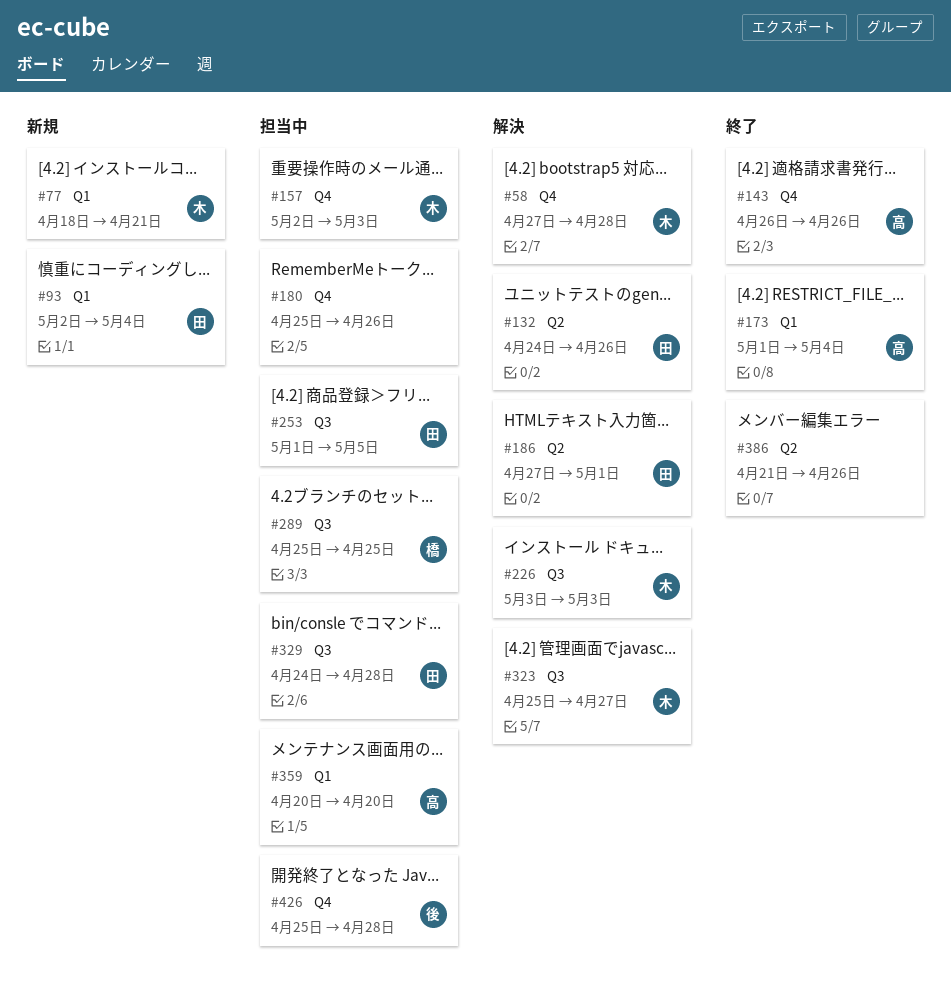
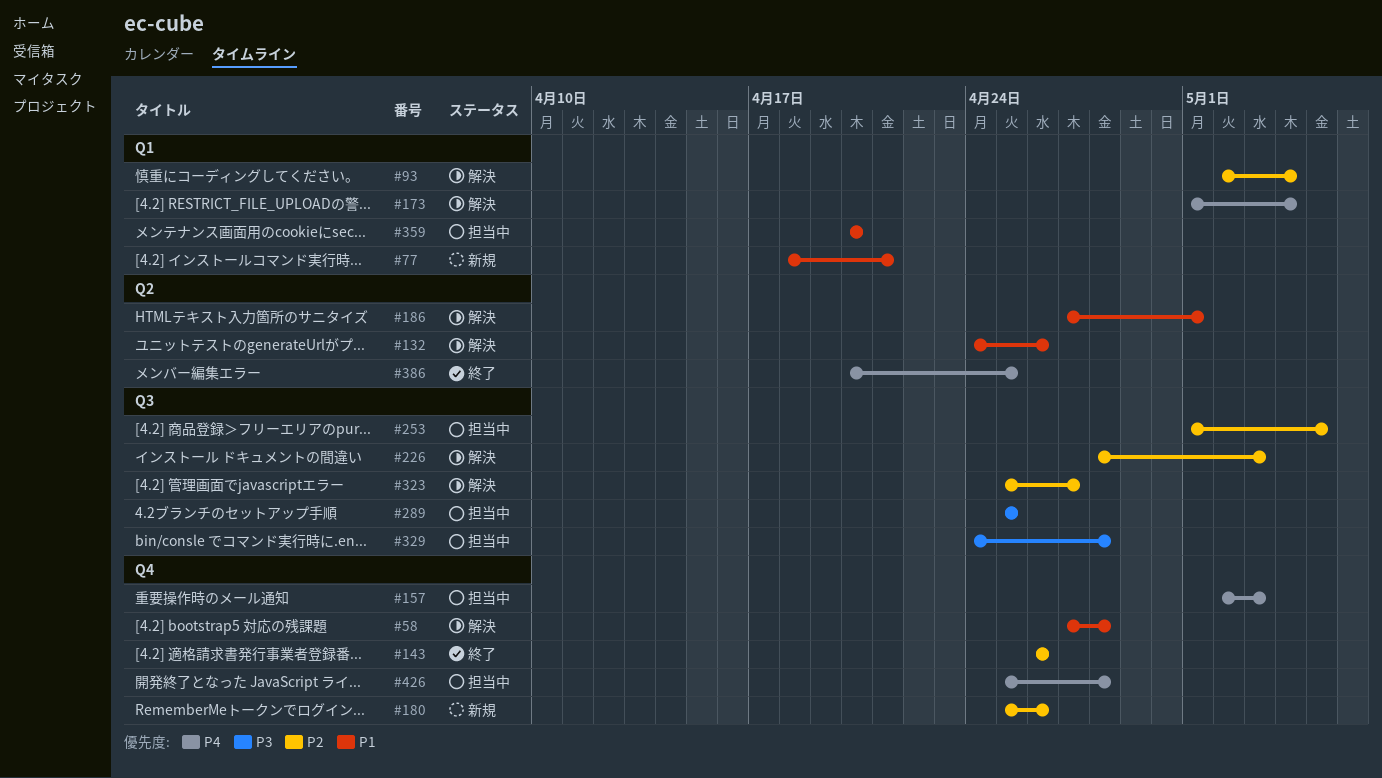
#93, status: 新規 -> 解決
#173, status: 終了 -> 解決
#180, status: 担当中 -> 新規
#226, start: May 3 -> Apr 28
#386, start: Apr 21 -> Apr 20
#386, due: Apr 26 -> Apr 25

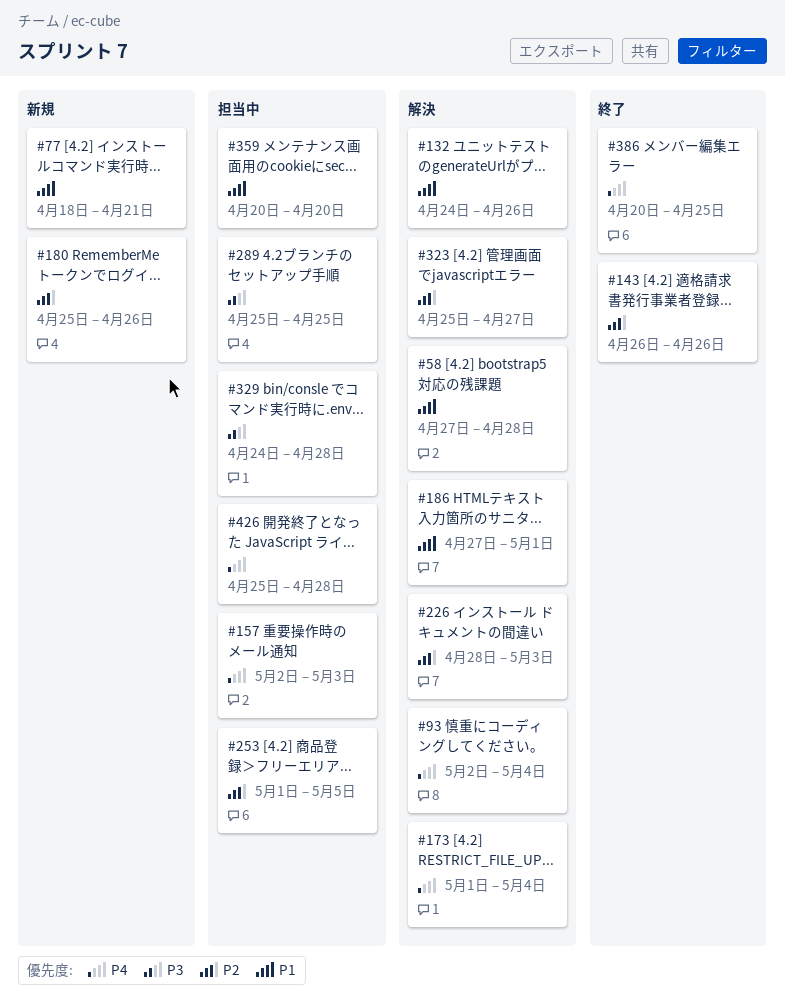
#93, priority: P2 -> P4

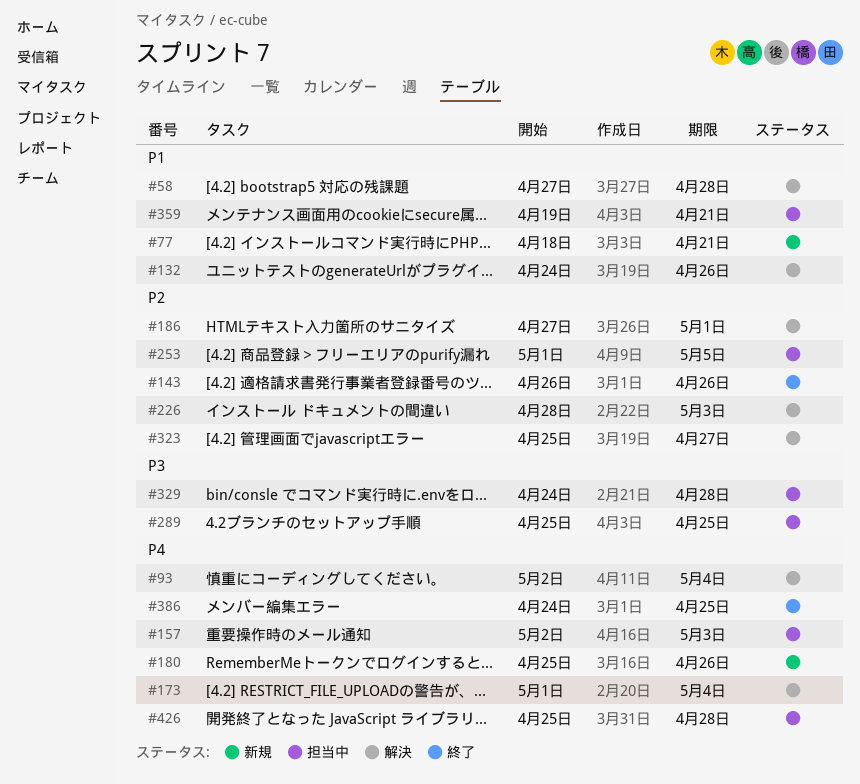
#180, priority: P2 -> P4
#186, priority: P1 -> P2
#359, start: Apr 20 -> Apr 19
#359, due: Apr 20 -> Apr 21
#386, start: Apr 20 -> Apr 24

